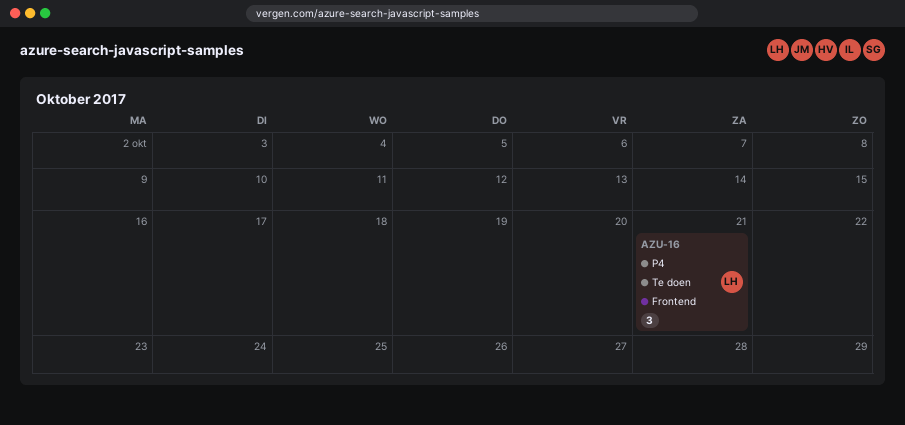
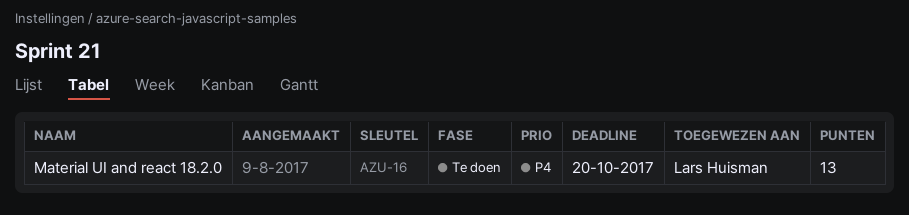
AZU-16, estimate: 3 -> 13
AZU-16, due: Oct 21 -> Oct 20

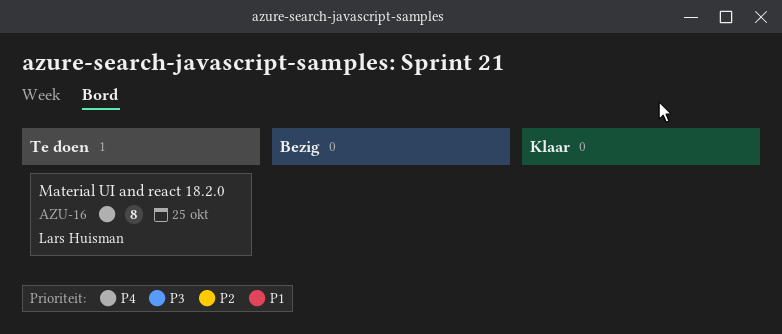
AZU-16, estimate: 13 -> 8
AZU-16, due: Oct 20 -> Oct 25

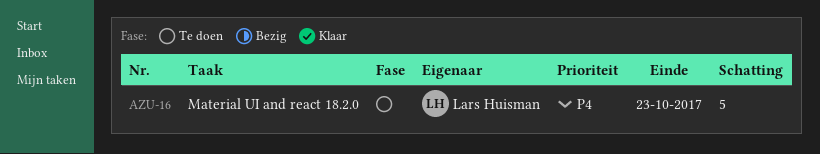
AZU-16, estimate: 8 -> 5
AZU-16, due: Oct 25 -> Oct 23

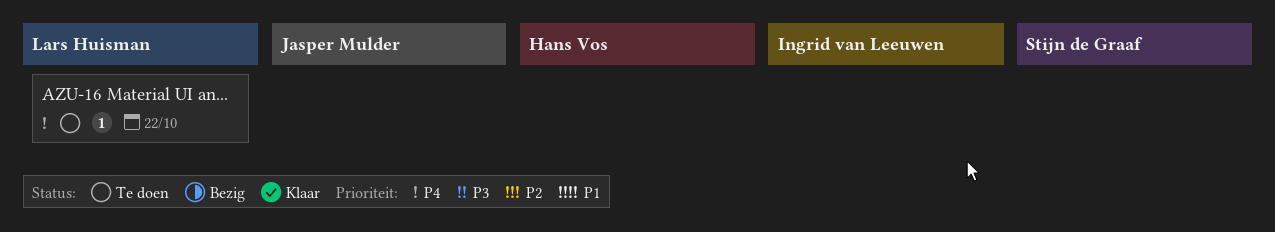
AZU-16, estimate: 5 -> 1
AZU-16, due: Oct 23 -> Oct 22

